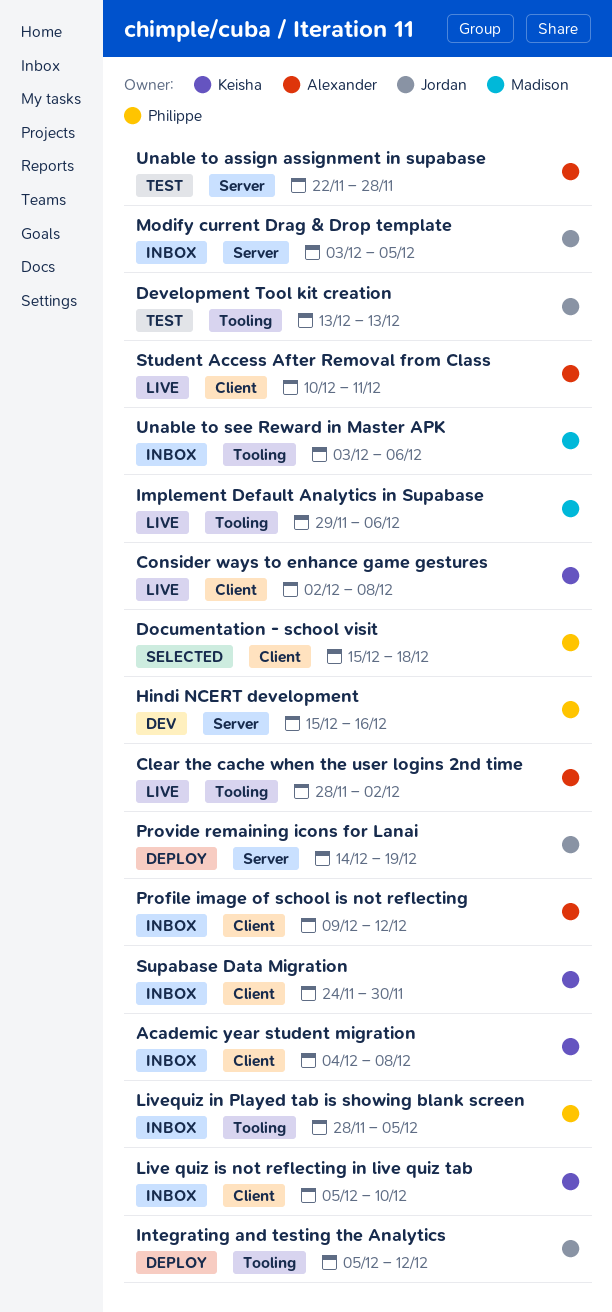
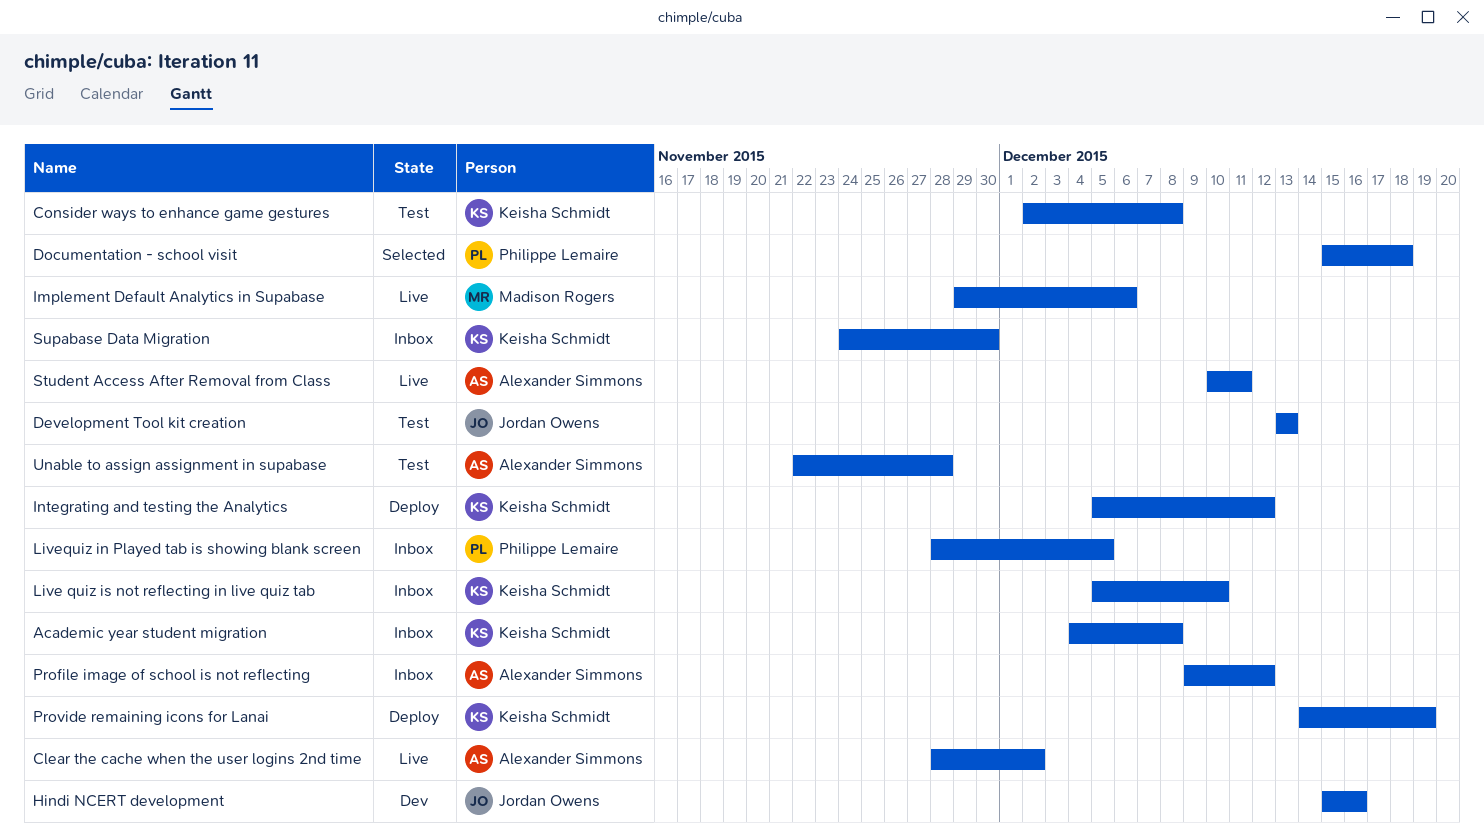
Consider ways to enhance game gestures, status: Live -> Test
Hindi NCERT development, owner: Philippe Lemaire -> Jordan Owens
Integrating and testing the Analytics, owner: Jordan Owens -> Keisha Schmidt
Modify current Drag & Drop template: present -> none
Provide remaining icons for Lanai, owner: Jordan Owens -> Keisha Schmidt
Unable to see Reward in Master APK: present -> none

